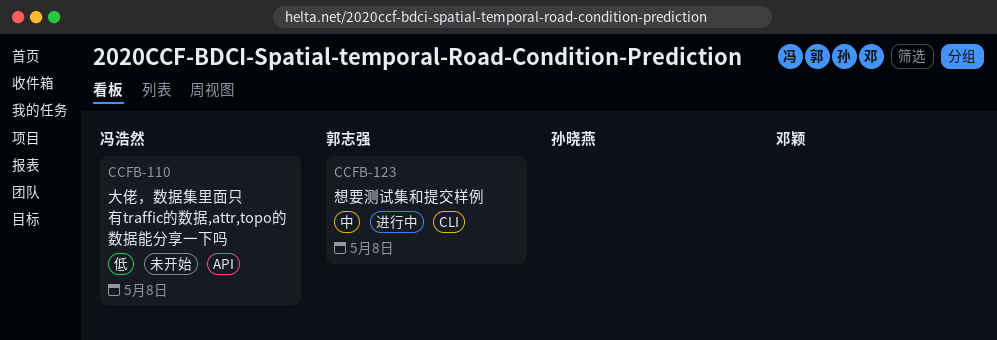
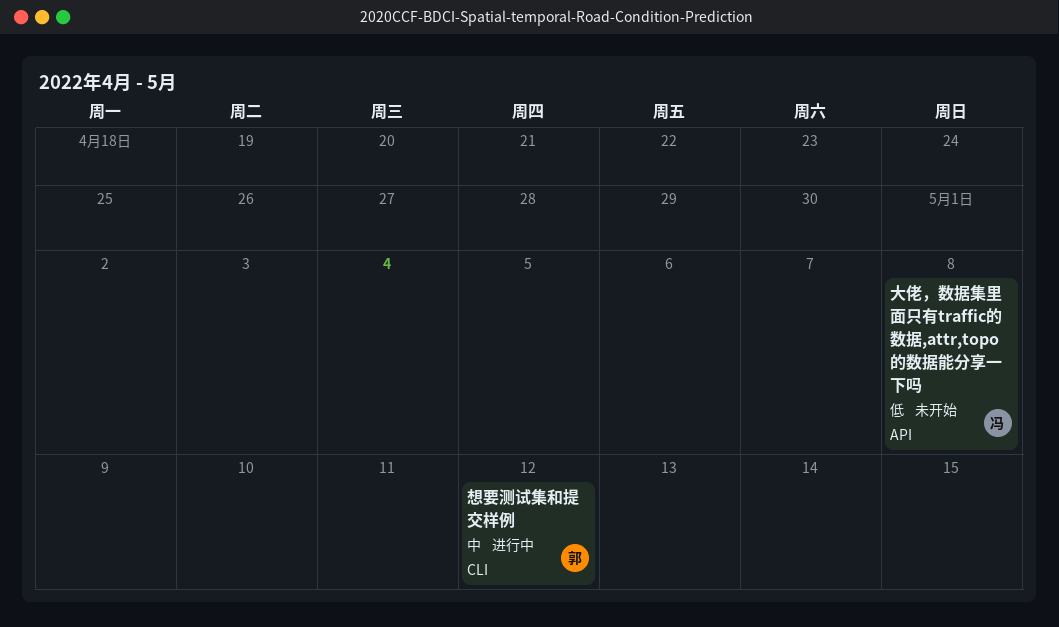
想要测试集和提交样例, due: May 8 -> May 12

